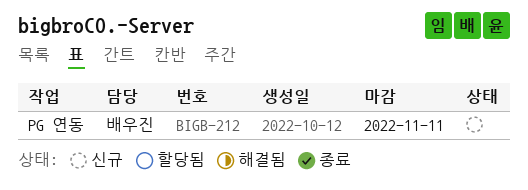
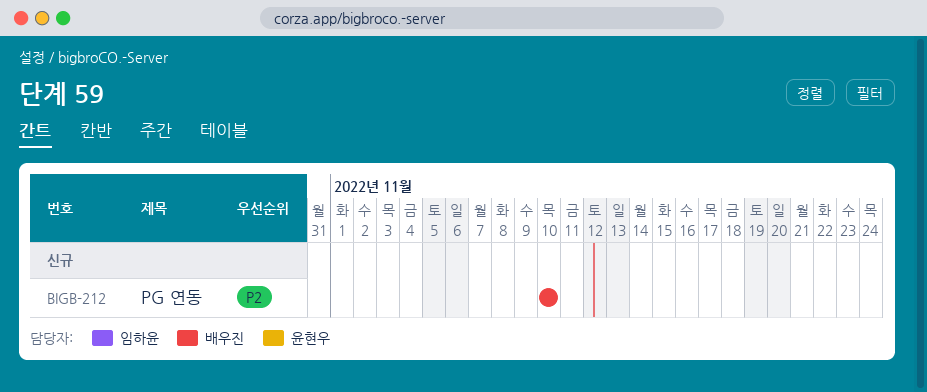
BIGB-212, due: Nov 11 -> Nov 10

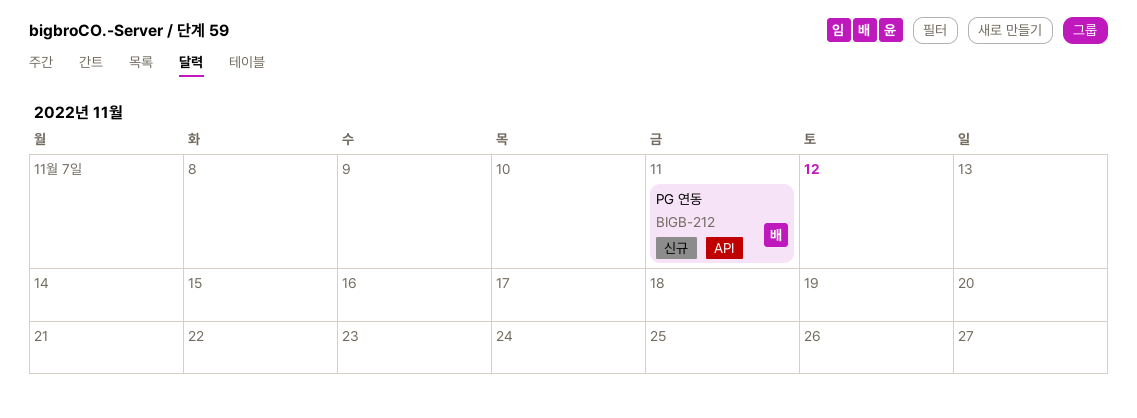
BIGB-212, due: Nov 10 -> Nov 11

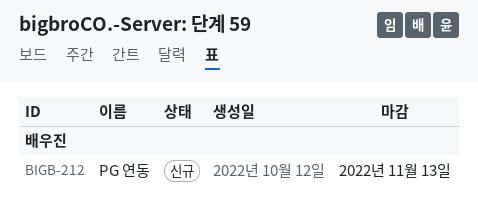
BIGB-212, due: Nov 11 -> Nov 13

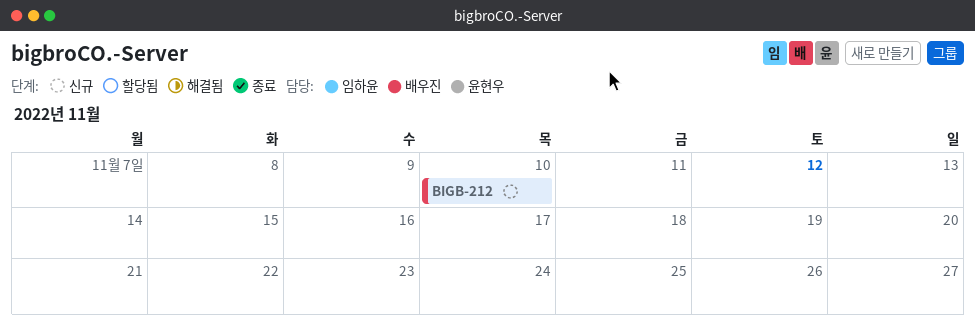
BIGB-212, due: Nov 13 -> Nov 10

